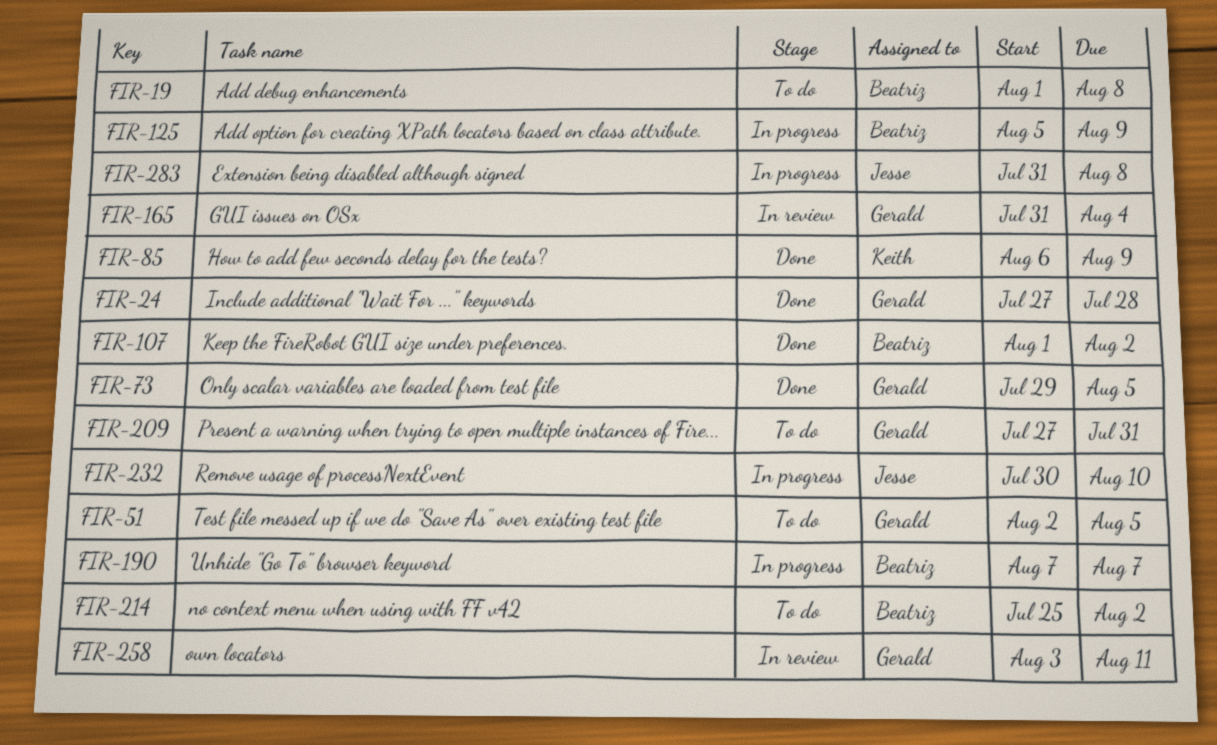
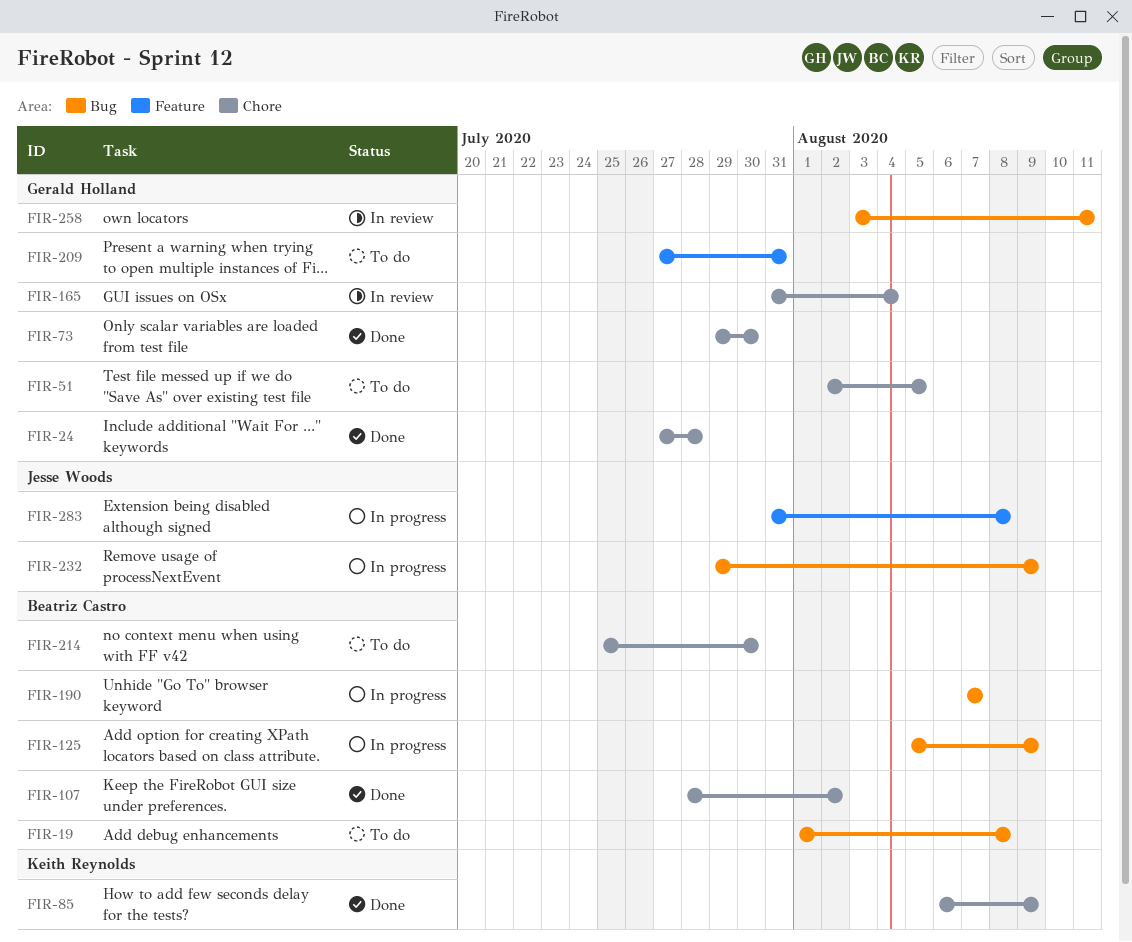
FIR-73, due: Aug 5 -> Jul 30
FIR-107, start: Aug 1 -> Jul 28
FIR-214, due: Aug 2 -> Jul 30
FIR-232, start: Jul 30 -> Jul 29
FIR-232, due: Aug 10 -> Aug 9

